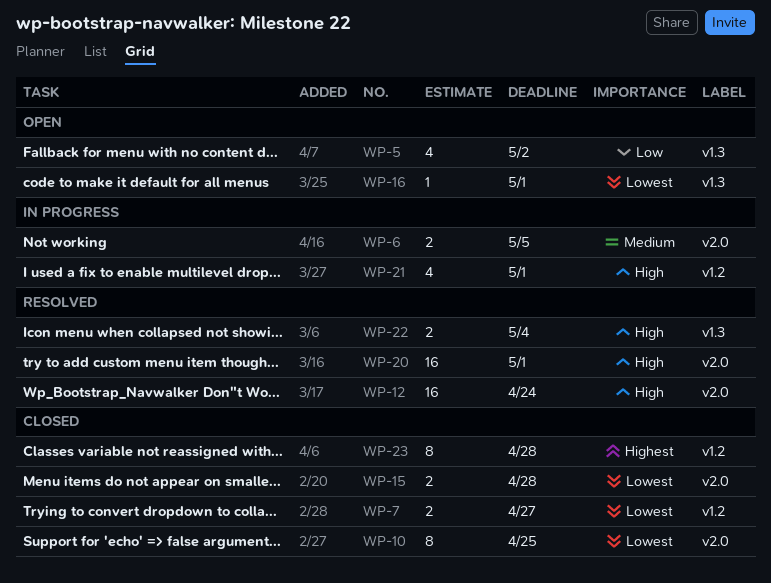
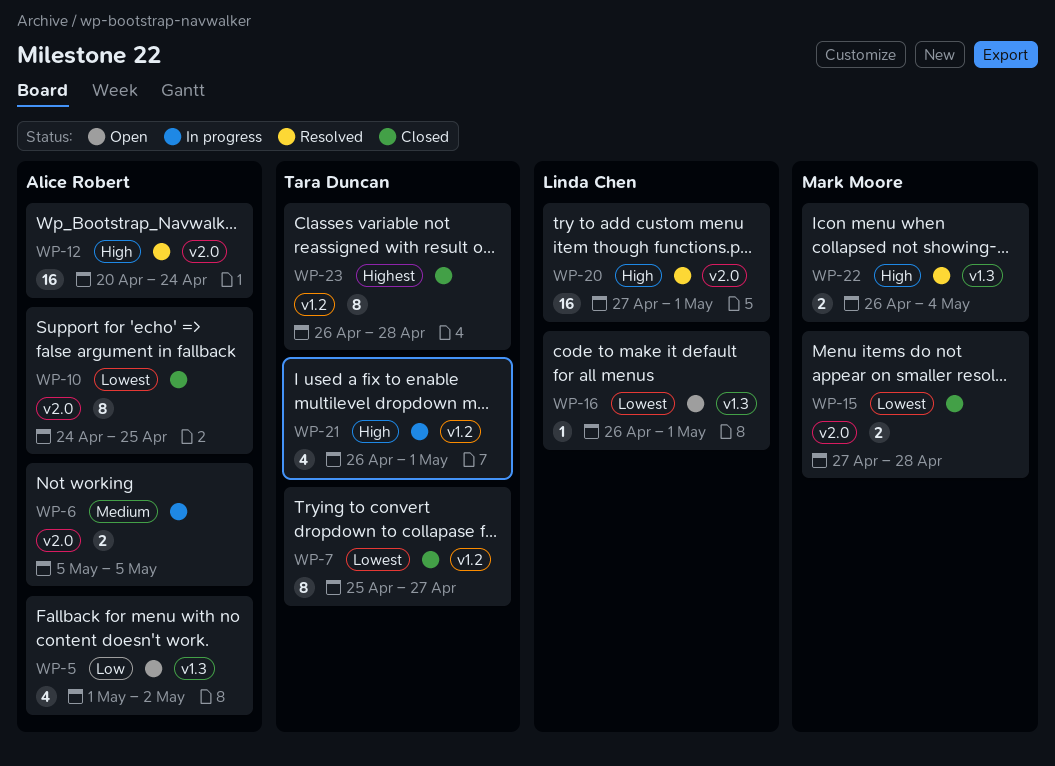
WP-7, estimate: 2 -> 8

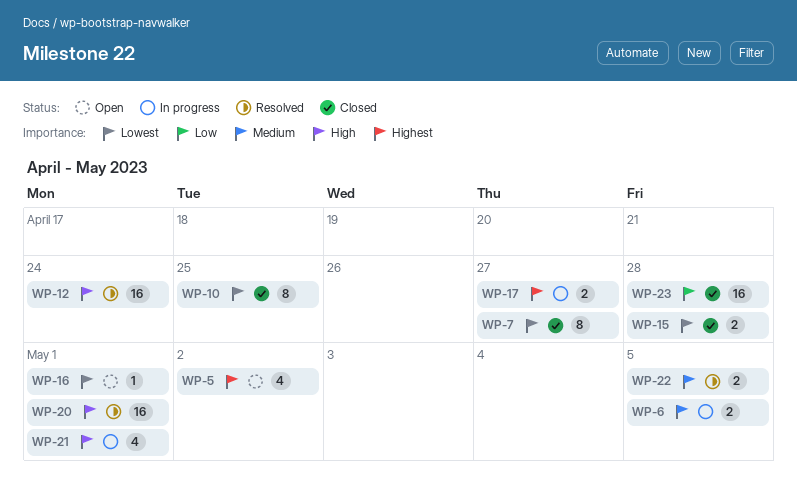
WP-5, priority: Low -> Highest
WP-17: none -> present
WP-22, priority: High -> Medium
WP-22, due: May 4 -> May 5
WP-23, priority: Highest -> Low
WP-23, estimate: 8 -> 16

